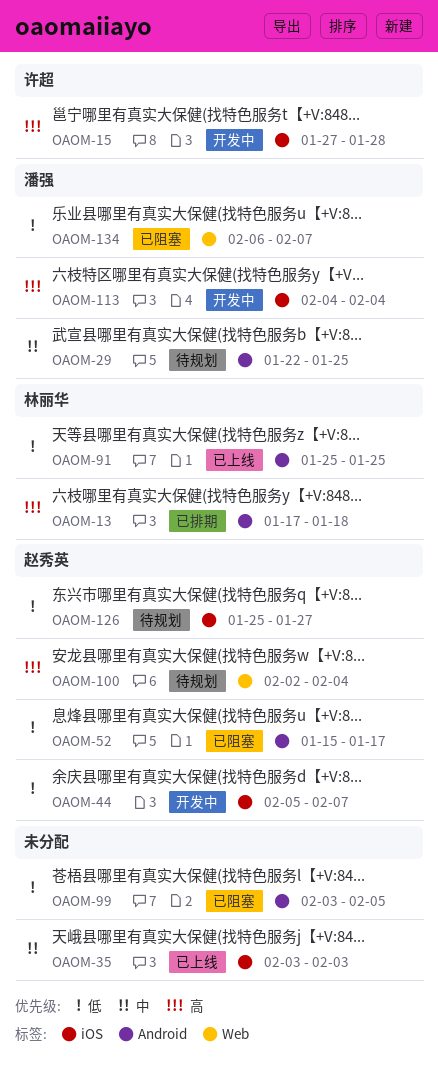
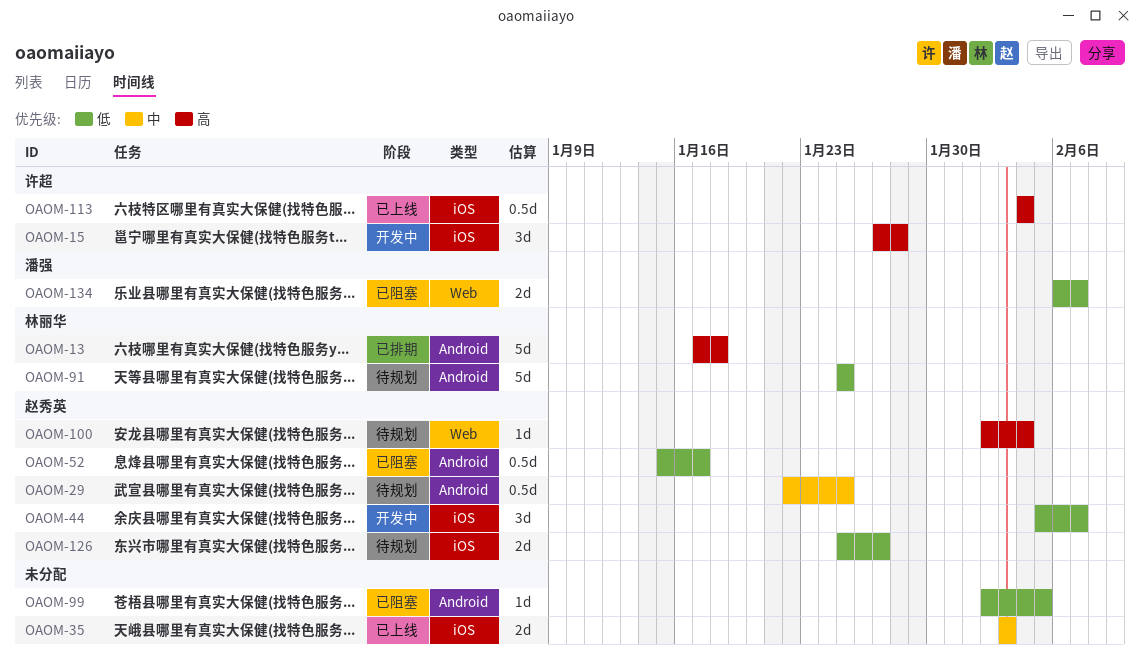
OAOM-29, owner: 潘强 -> 赵秀英
OAOM-91, status: 已上线 -> 待规划
OAOM-99, start: Feb 3 -> Feb 2
OAOM-113, status: 开发中 -> 已上线
OAOM-113, owner: 潘强 -> 许超

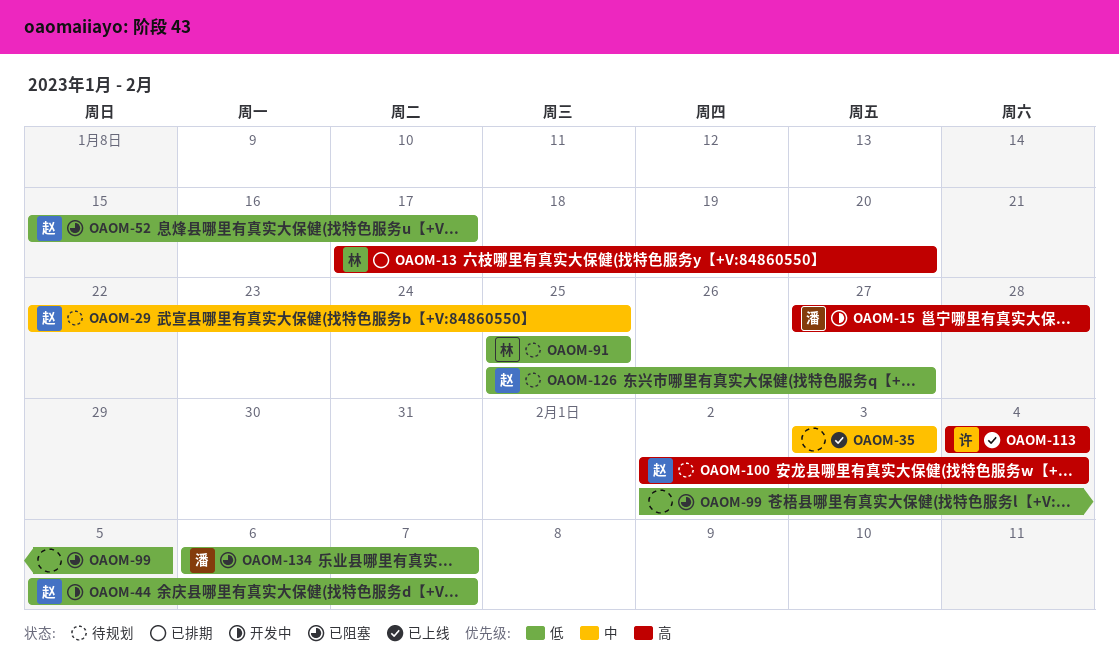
OAOM-13, due: Jan 18 -> Jan 20
OAOM-15, owner: 许超 -> 潘强

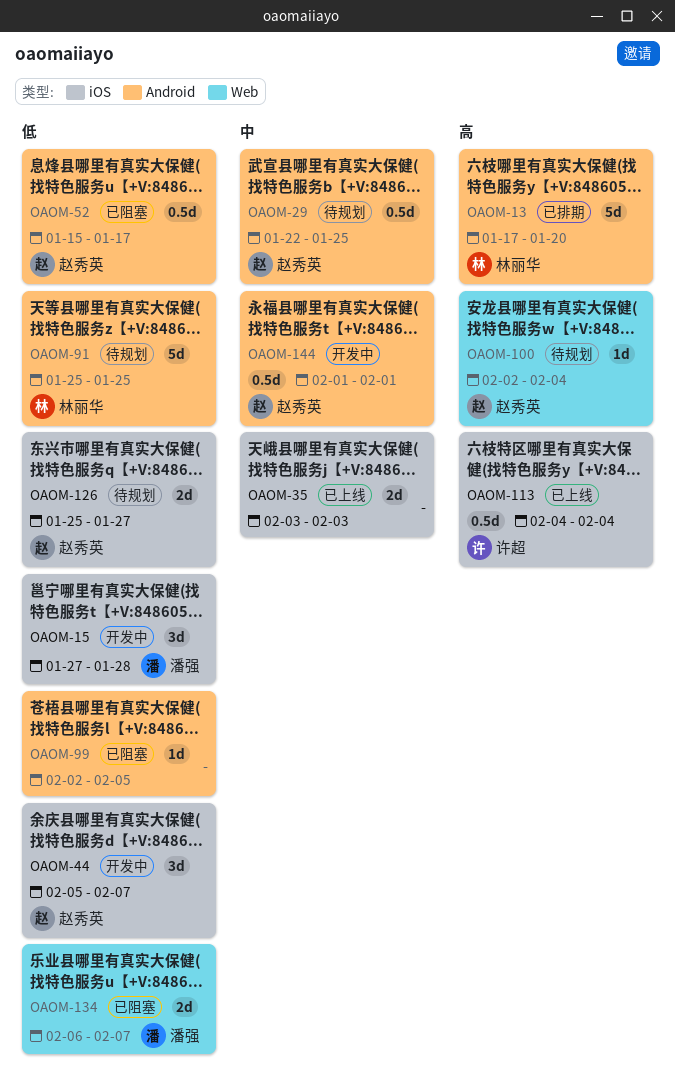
OAOM-15, priority: 高 -> 低
OAOM-144: none -> present

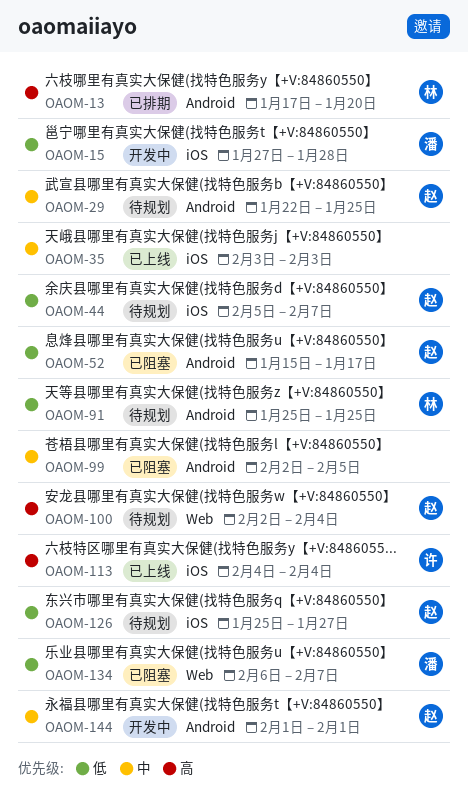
OAOM-44, status: 开发中 -> 待规划
OAOM-99, priority: 低 -> 中

